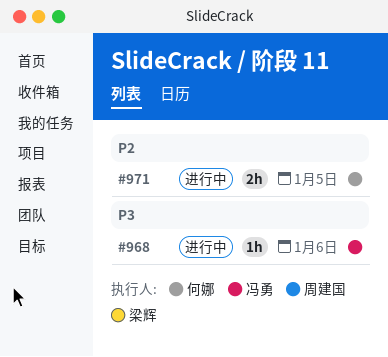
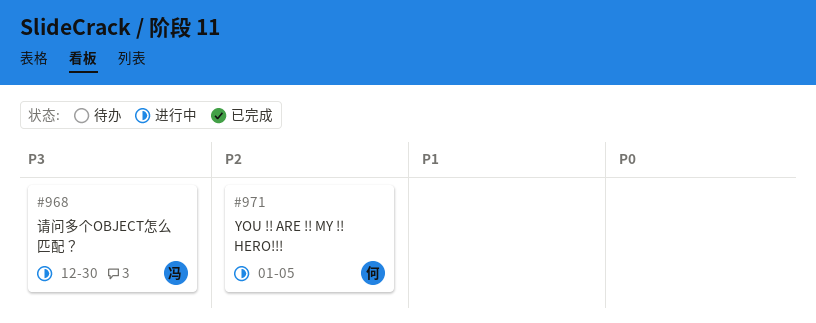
#968, due: Jan 6 -> Dec 30

